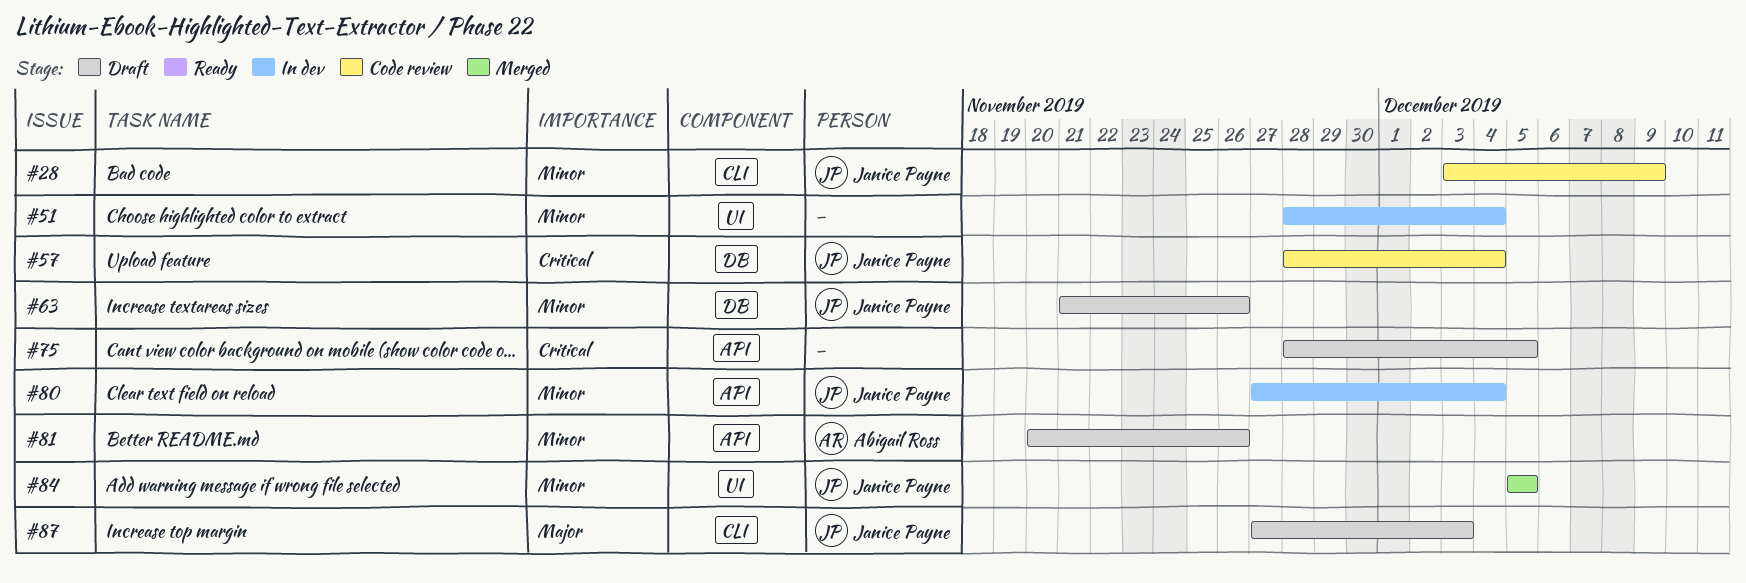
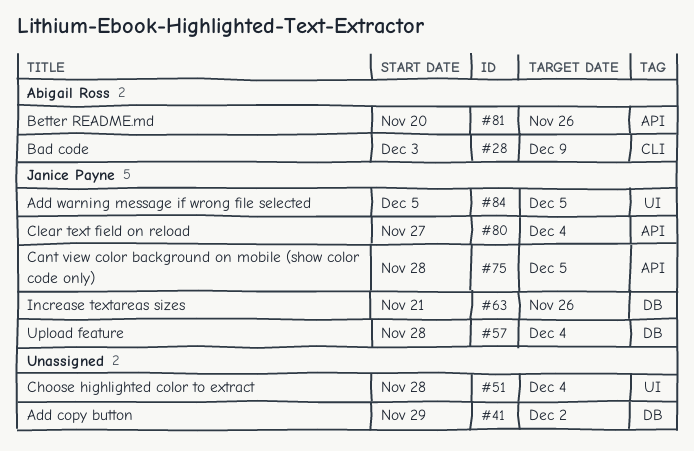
#28, owner: Janice Payne -> Abigail Ross
#41: none -> present
#75, owner: none -> Janice Payne
#87: present -> none

